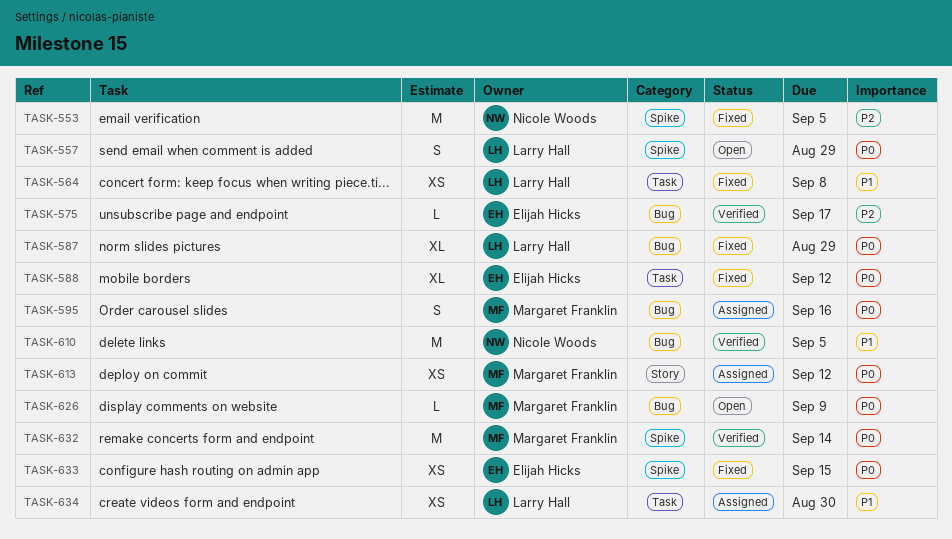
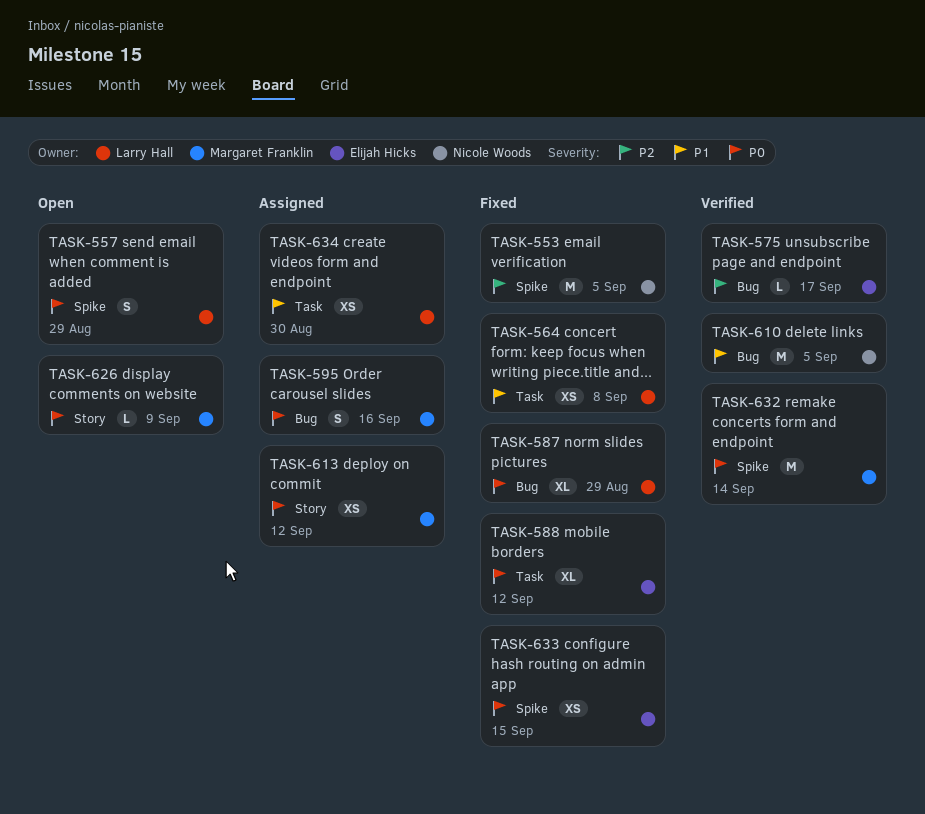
TASK-626, label: Bug -> Story

